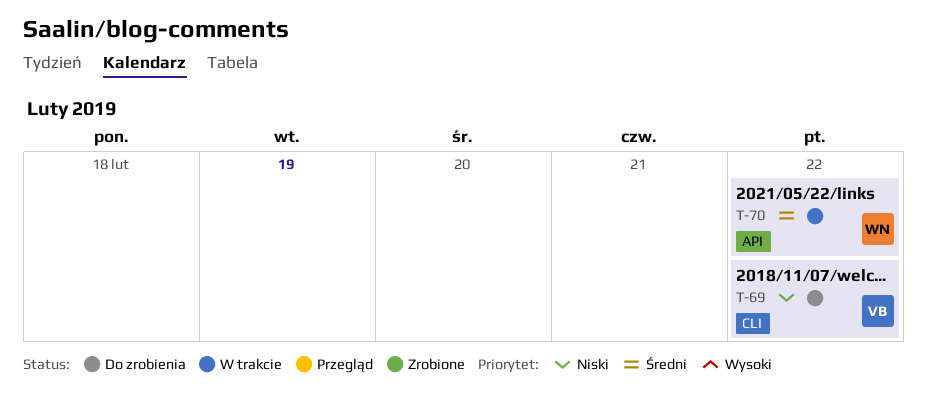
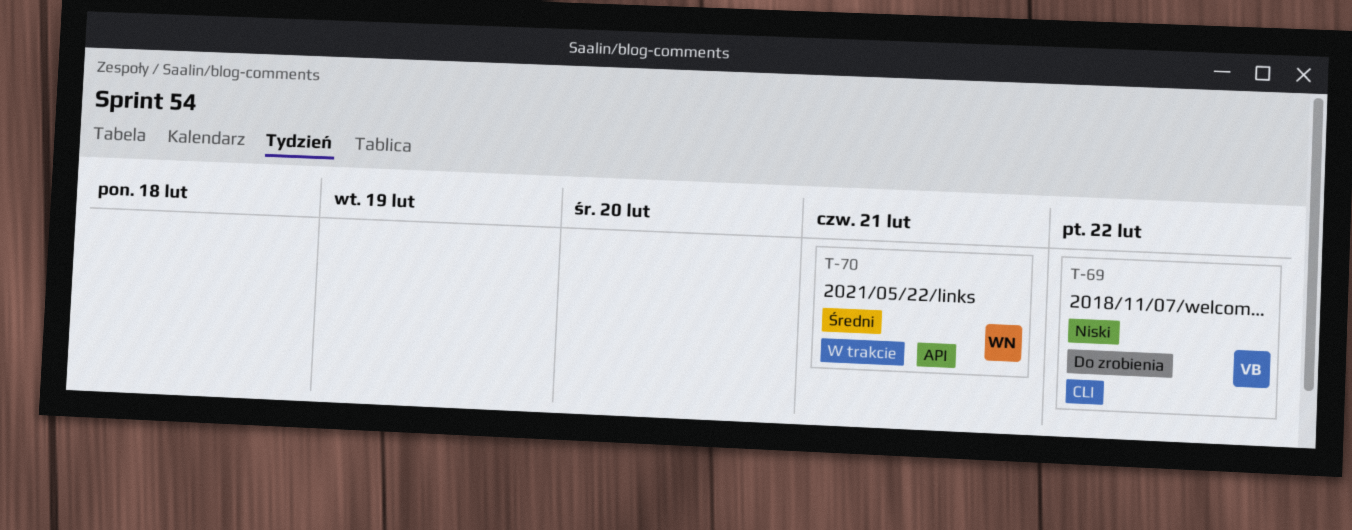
T-70, due: Feb 22 -> Feb 21

